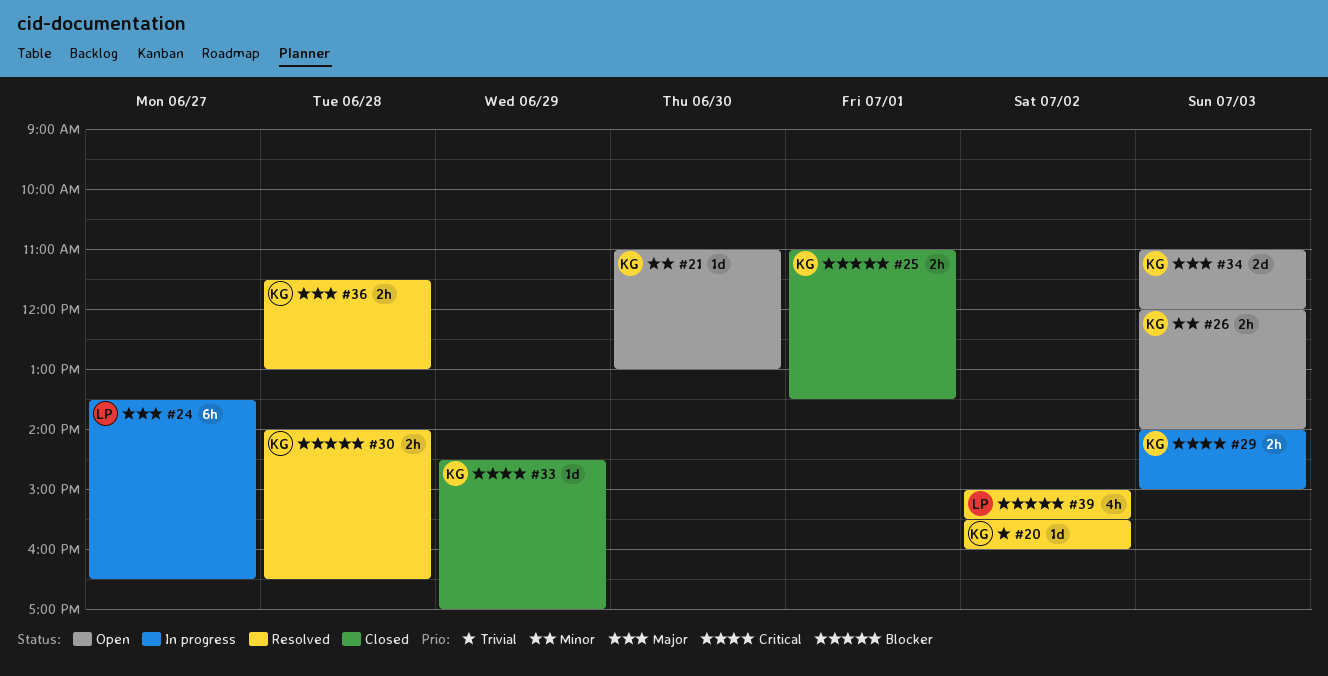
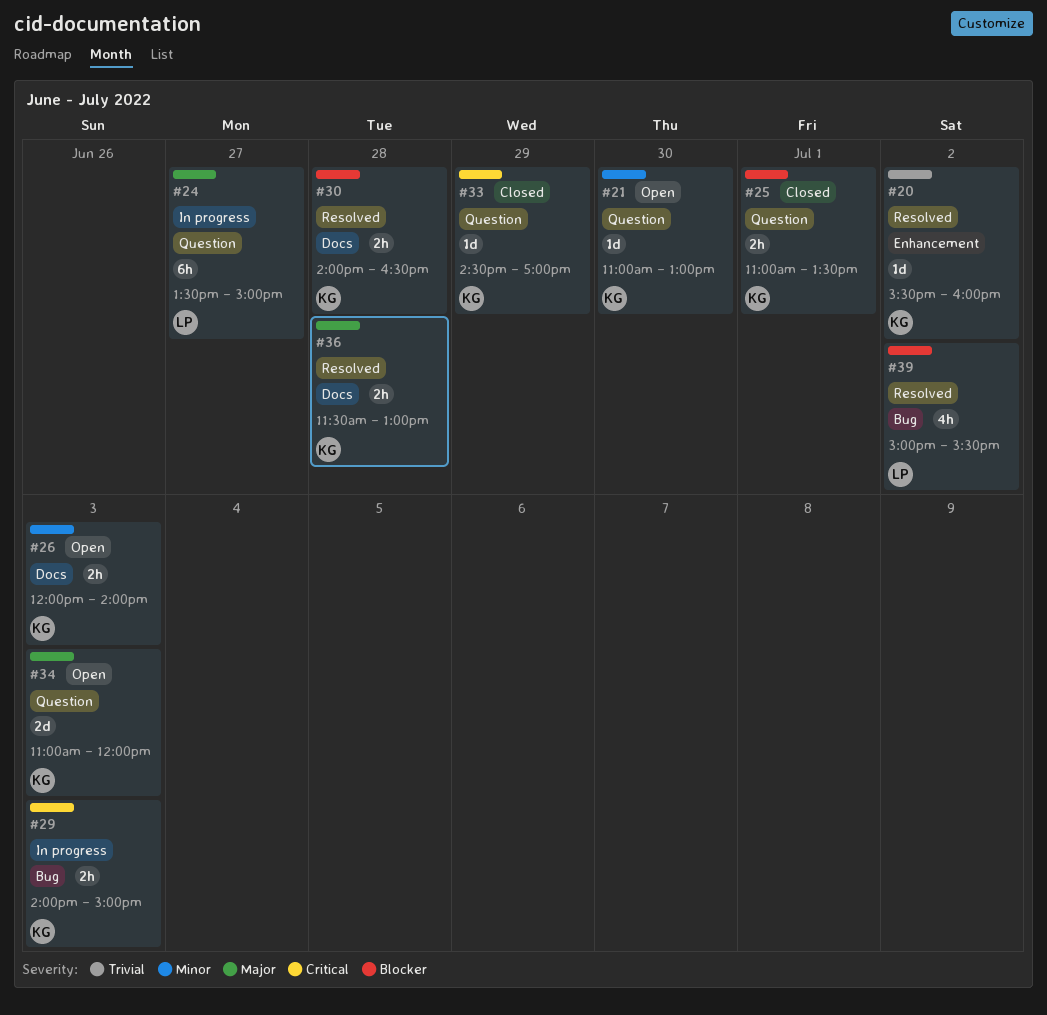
#24, ends: 16:30 -> 15:00

